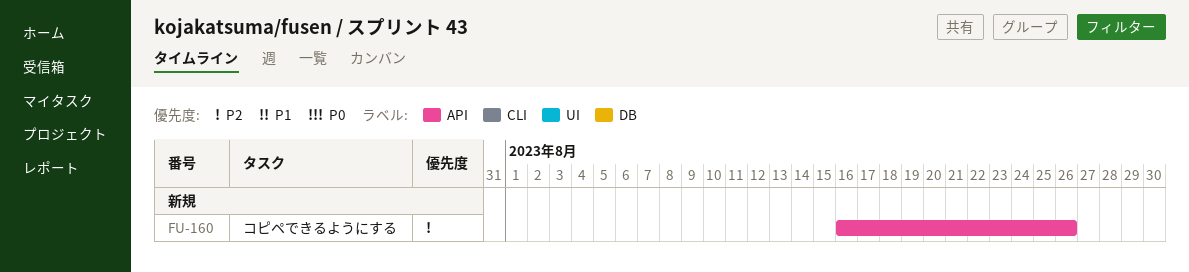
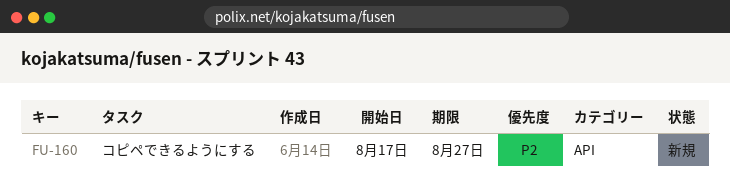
FU-160, start: Aug 16 -> Aug 17
FU-160, due: Aug 26 -> Aug 27

